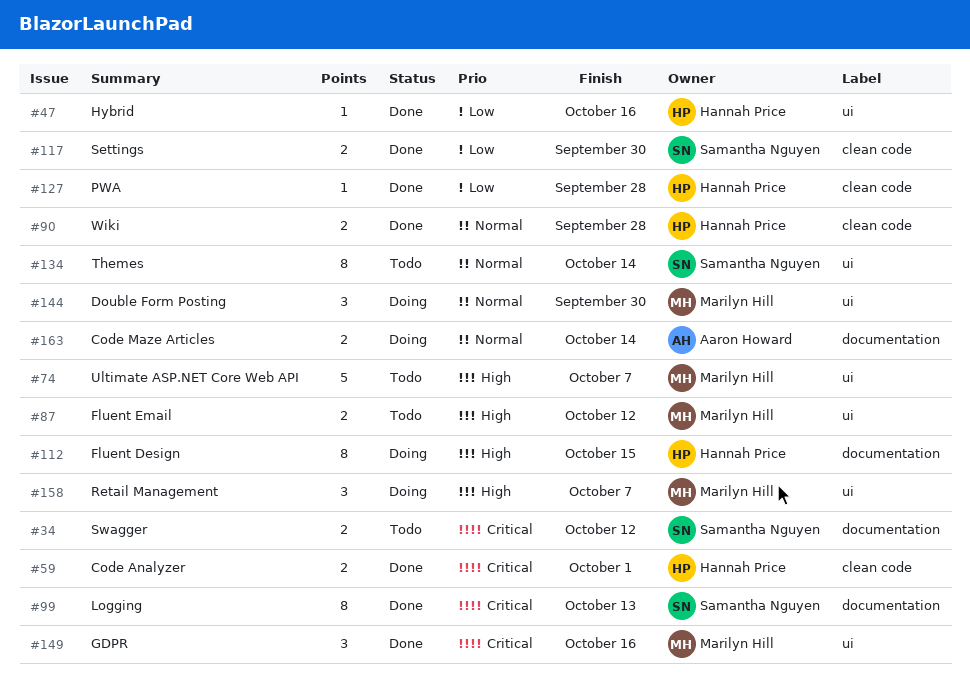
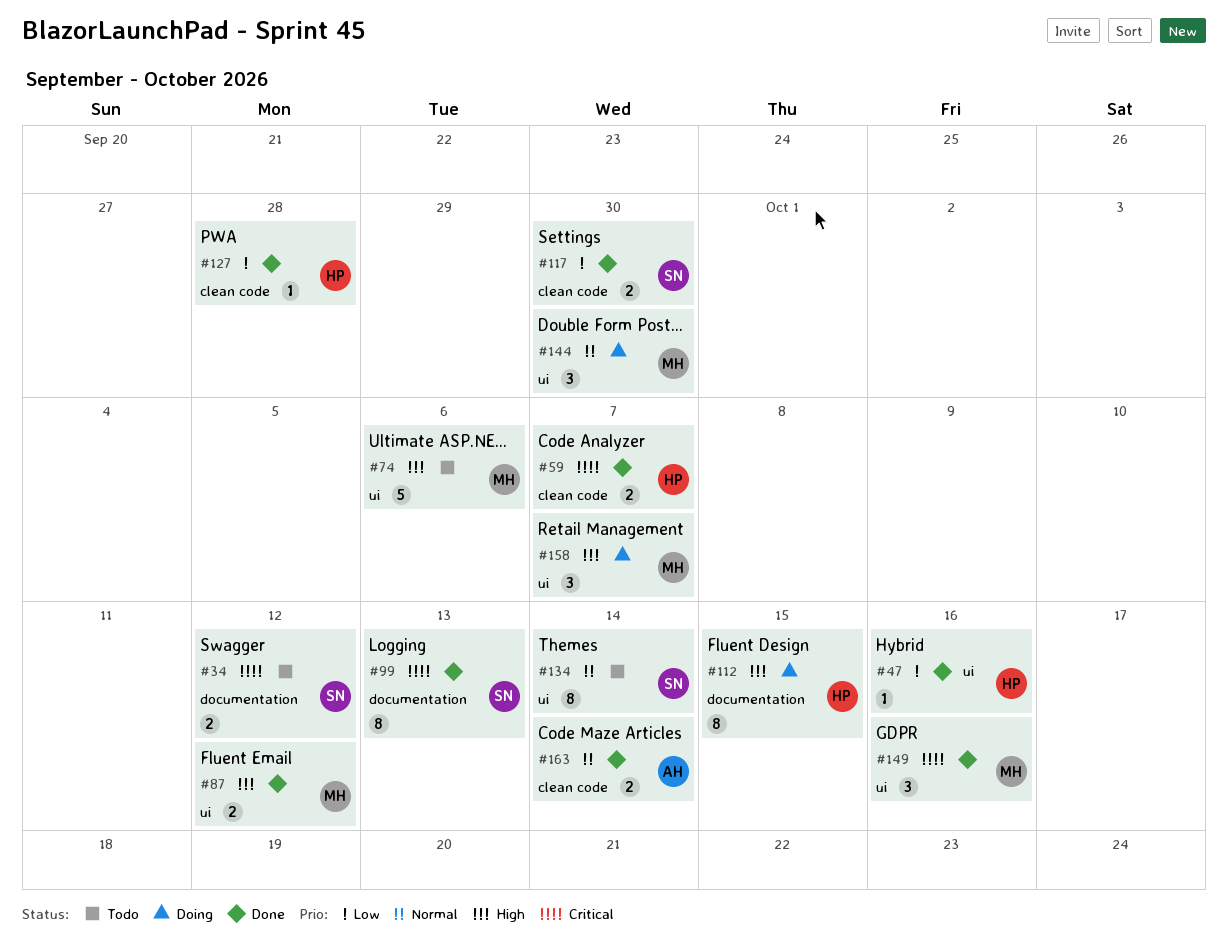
#59, due: Oct 1 -> Oct 7
#74, due: Oct 7 -> Oct 6
#87, status: Todo -> Done
#90: present -> none
#163, status: Doing -> Done
#163, label: documentation -> clean code

